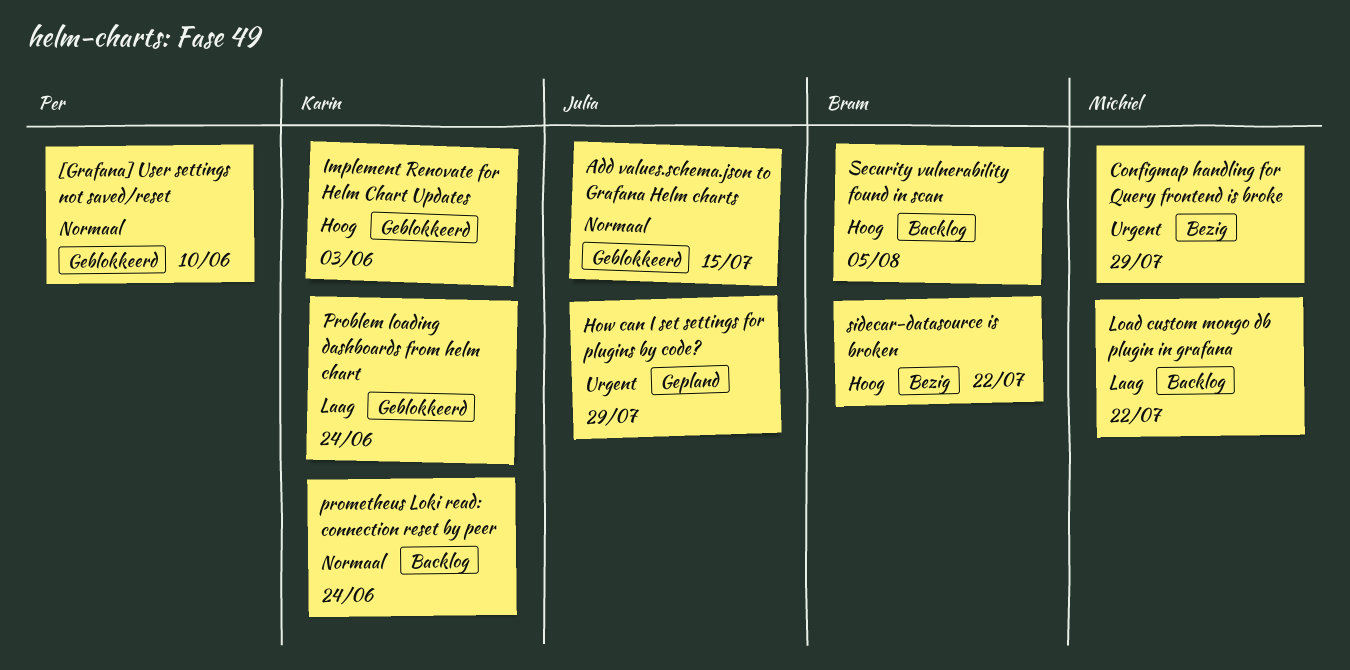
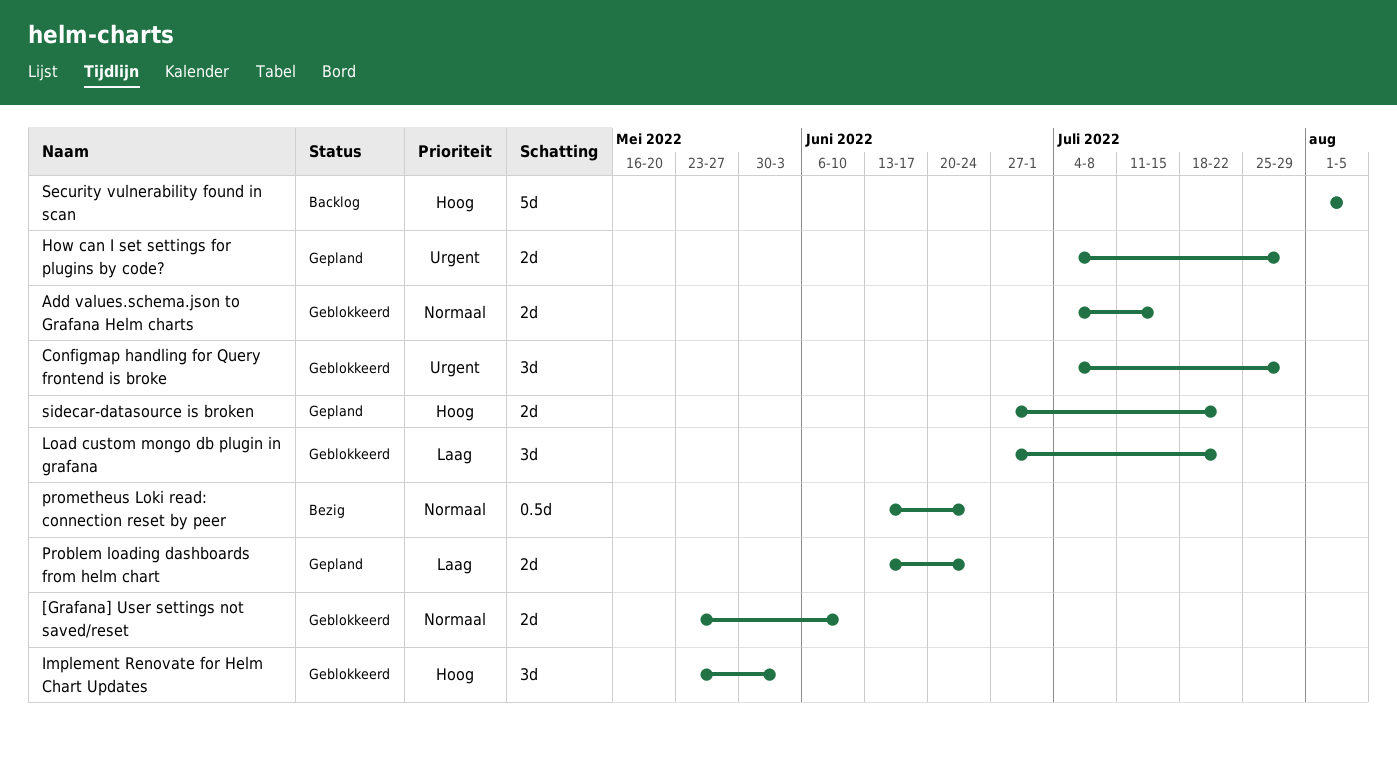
Configmap handling for Query frontend is broke, status: Bezig -> Geblokkeerd
Load custom mongo db plugin in grafana, status: Backlog -> Geblokkeerd
Problem loading dashboards from helm chart, status: Geblokkeerd -> Gepland
prometheus Loki read: connection reset by peer, status: Backlog -> Bezig
sidecar-datasource is broken, status: Bezig -> Gepland

